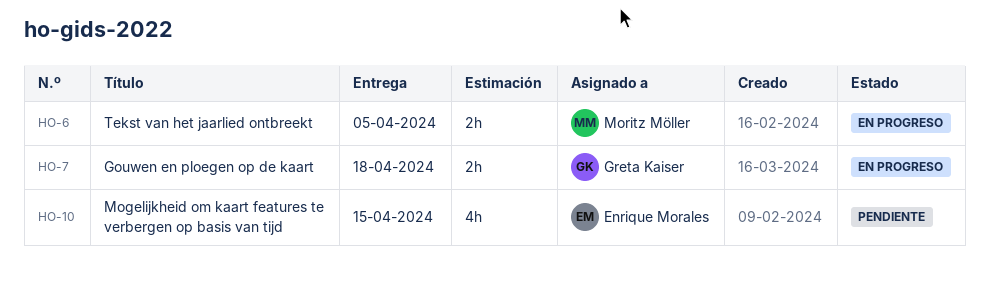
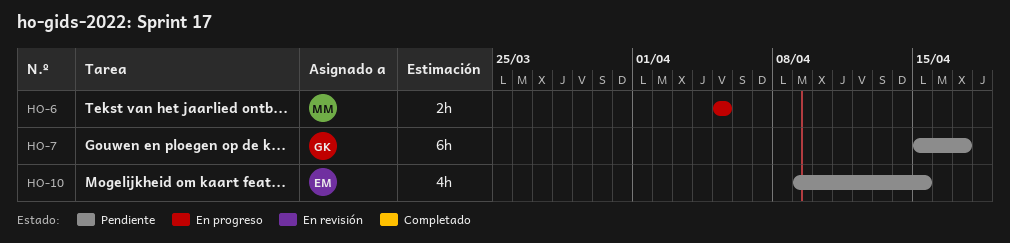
HO-7, status: En progreso -> Pendiente
HO-7, estimate: 2h -> 6h
HO-7, due: Apr 18 -> Apr 17

